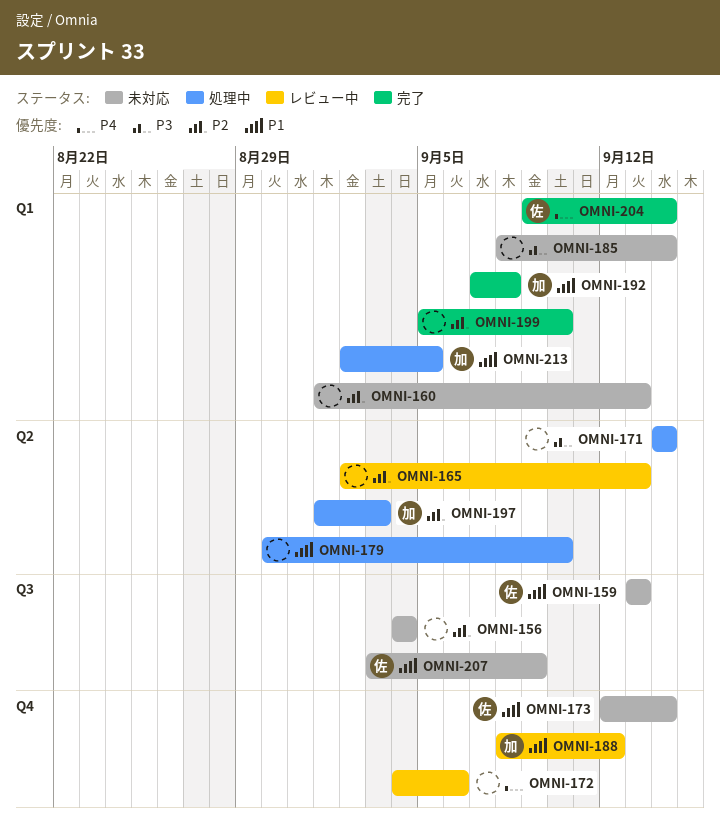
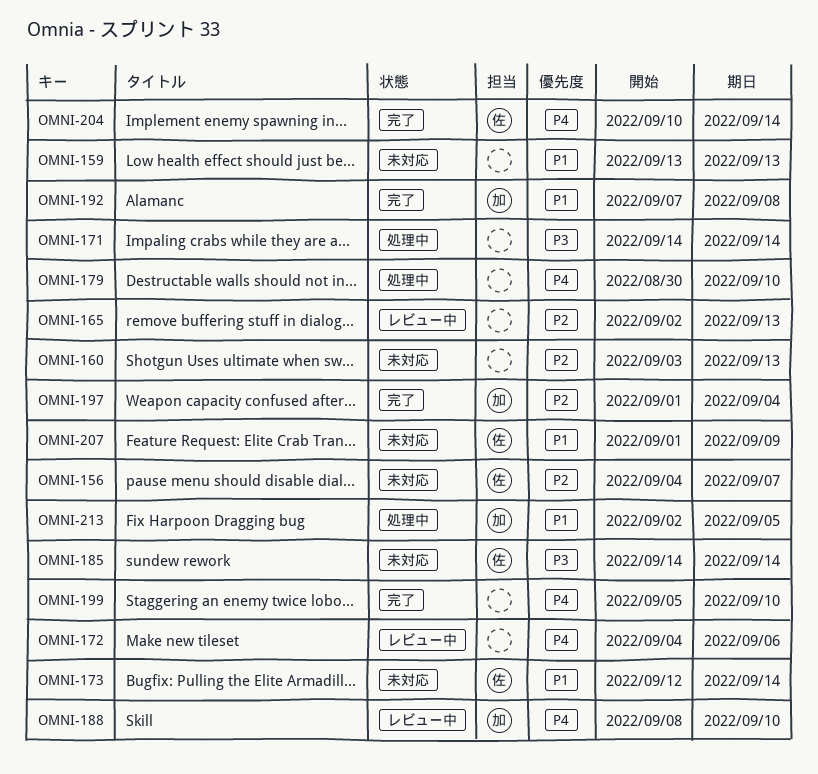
OMNI-156, owner: none -> 佐
OMNI-156, due: Sep 4 -> Sep 7
OMNI-159, owner: 佐 -> none
OMNI-160, start: Sep 1 -> Sep 3
OMNI-179, priority: P1 -> P4
OMNI-185, owner: none -> 佐
OMNI-185, start: Sep 8 -> Sep 14
OMNI-188, priority: P1 -> P4
OMNI-188, due: Sep 12 -> Sep 10
OMNI-197, status: 処理中 -> 完了
OMNI-197, due: Sep 3 -> Sep 4
OMNI-199, priority: P2 -> P4
OMNI-204, start: Sep 9 -> Sep 10
OMNI-207, start: Sep 3 -> Sep 1

